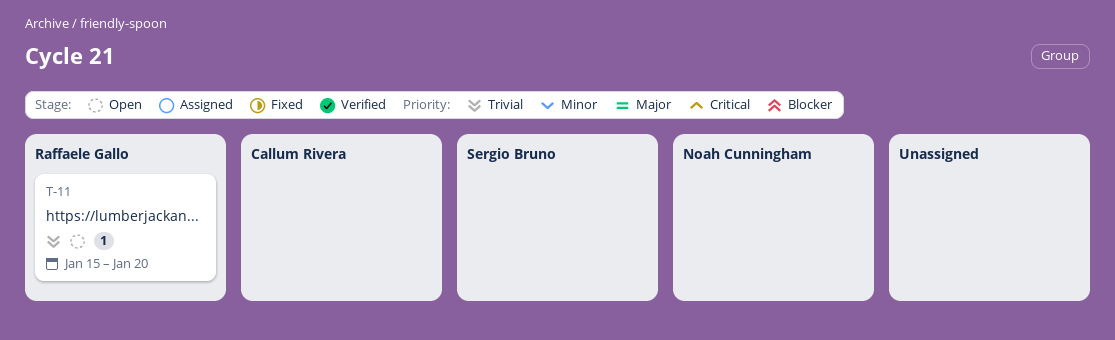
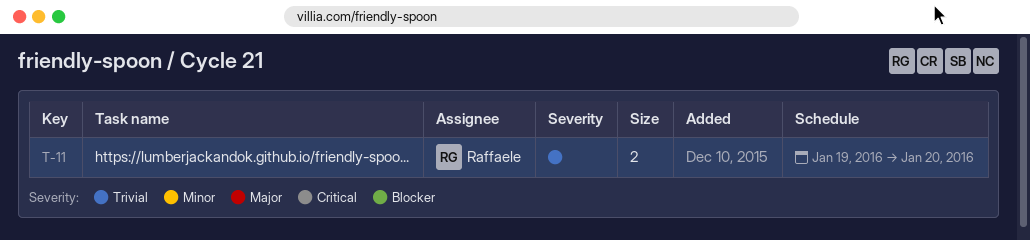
T-11, estimate: 1 -> 2
T-11, start: Jan 15 -> Jan 19

